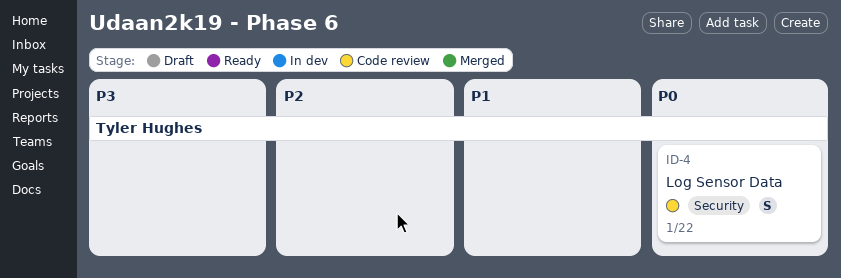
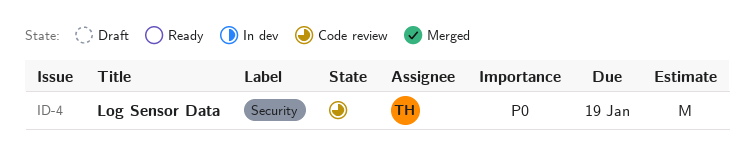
ID-4, estimate: S -> M
ID-4, due: Jan 22 -> Jan 19

